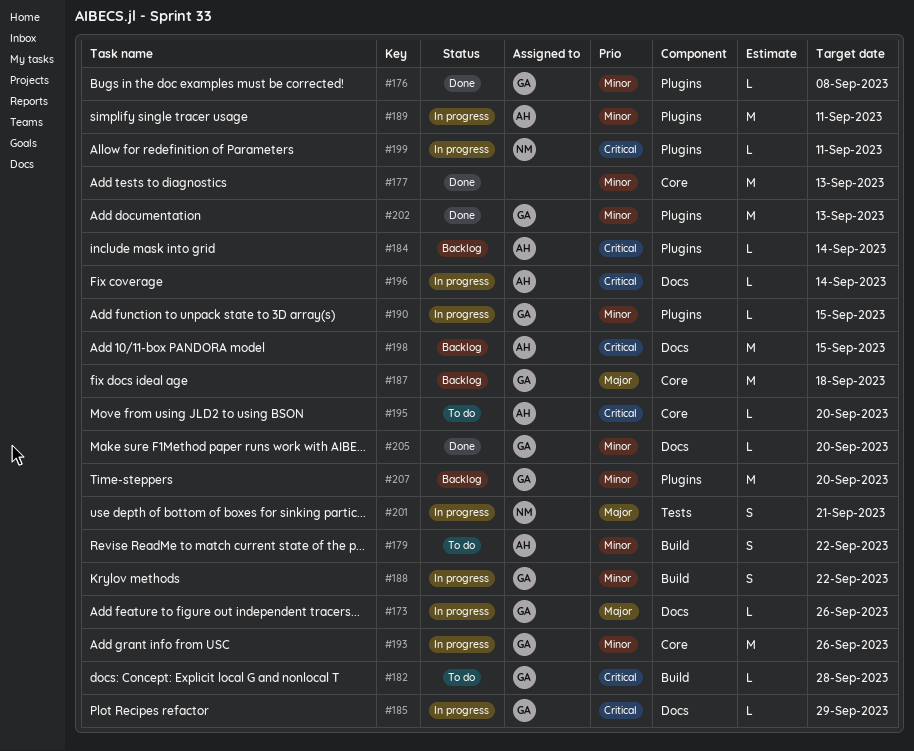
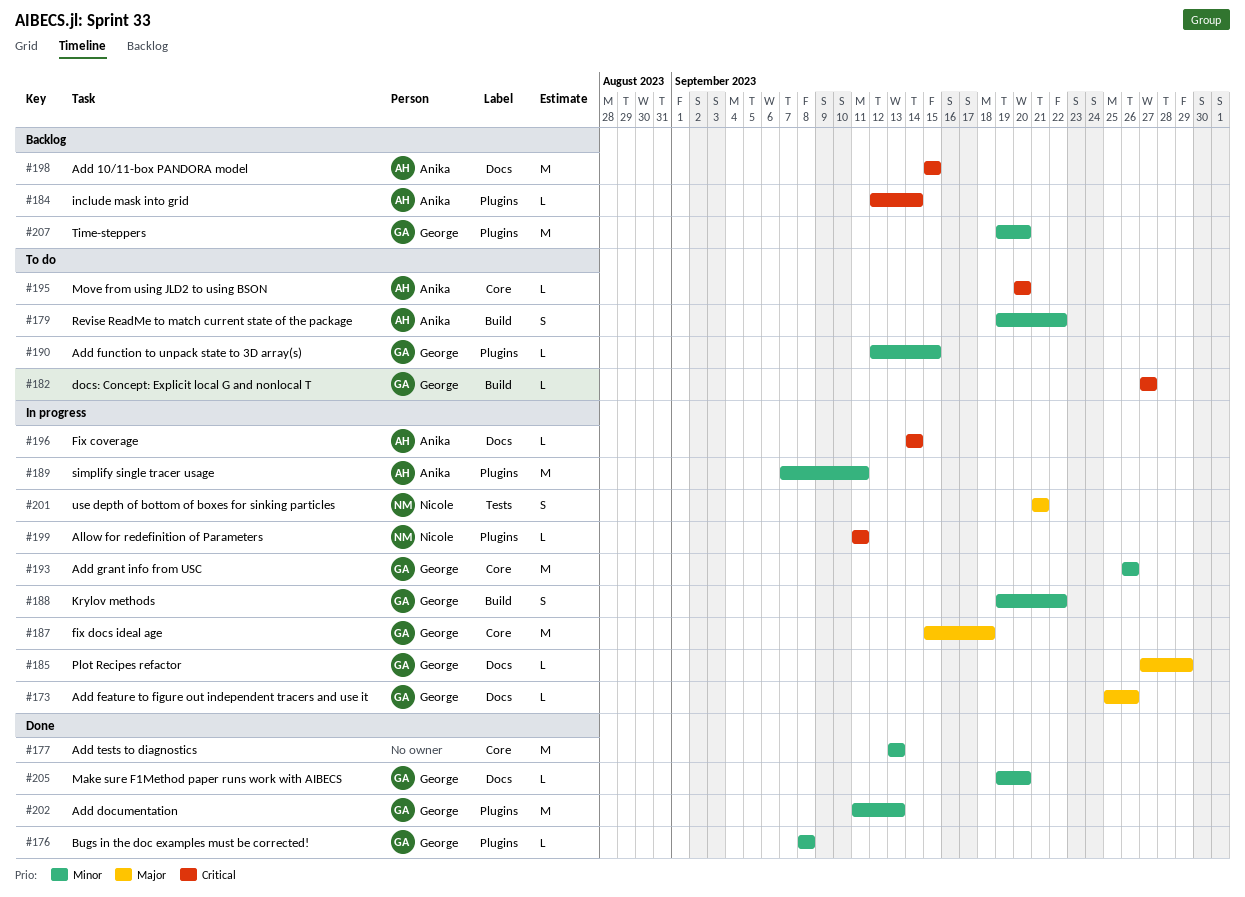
#182, due: Sep 28 -> Sep 27
#185, priority: Critical -> Major
#187, status: Backlog -> In progress
#190, status: In progress -> To do

